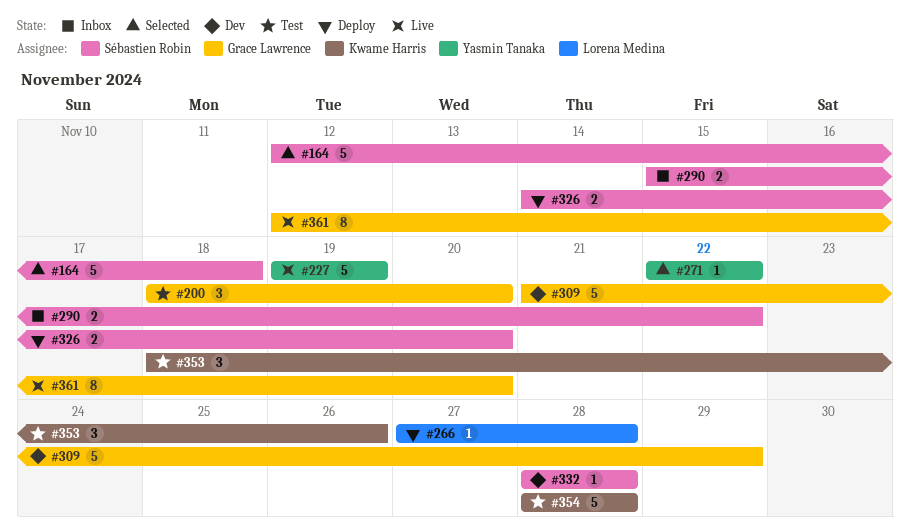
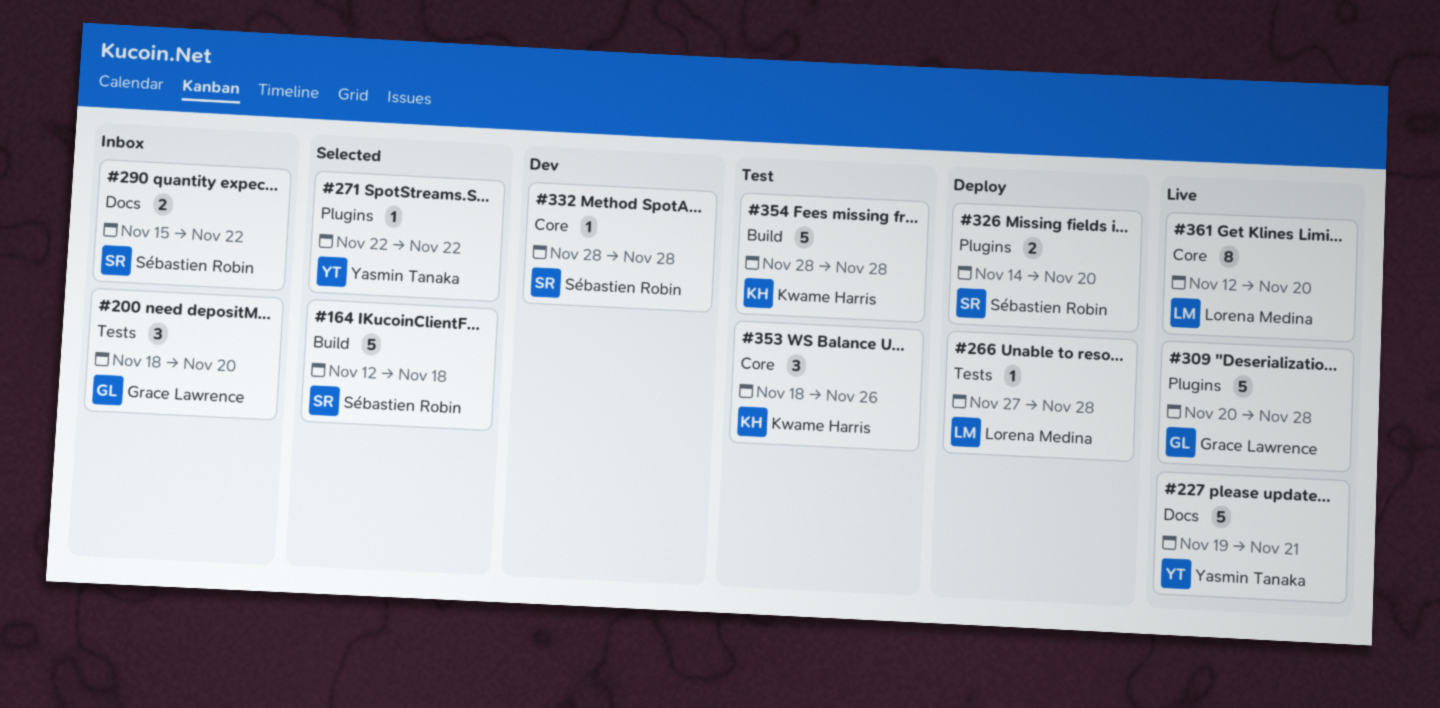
#200, status: Test -> Inbox
#227, due: Nov 19 -> Nov 21
#309, status: Dev -> Live
#309, start: Nov 21 -> Nov 20
#309, due: Nov 29 -> Nov 28
#361, owner: Grace Lawrence -> Lorena Medina

